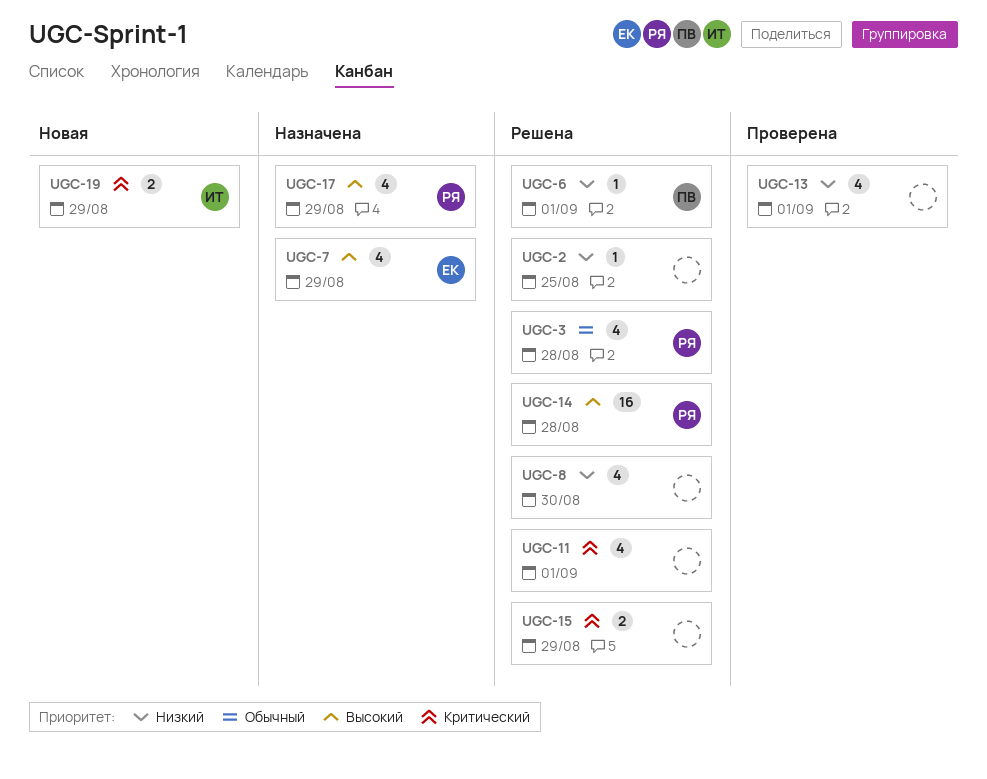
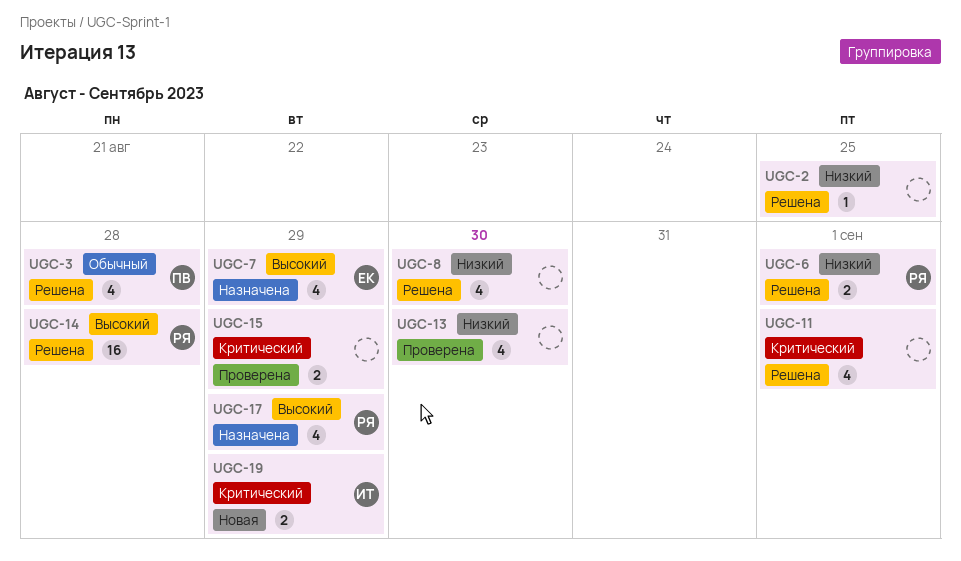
UGC-3, owner: РЯ -> ПВ
UGC-6, owner: ПВ -> РЯ
UGC-6, estimate: 1 -> 2
UGC-13, due: Sep 1 -> Aug 30
UGC-15, status: Решена -> Проверена

